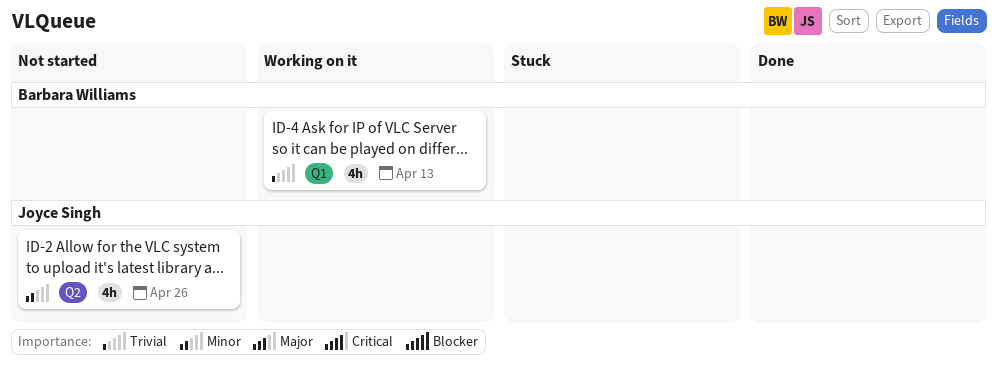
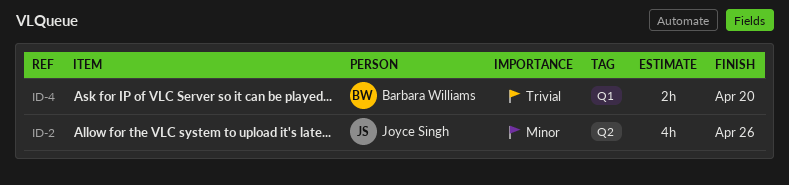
ID-4, estimate: 4h -> 2h
ID-4, due: Apr 13 -> Apr 20

